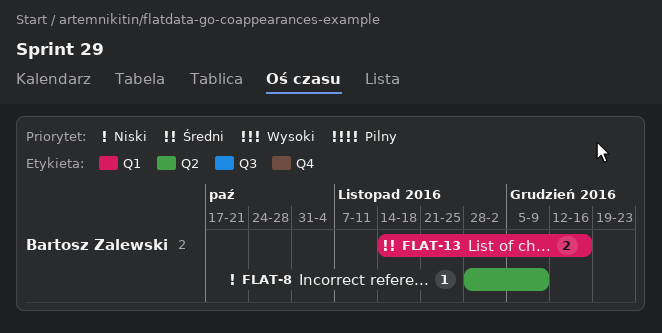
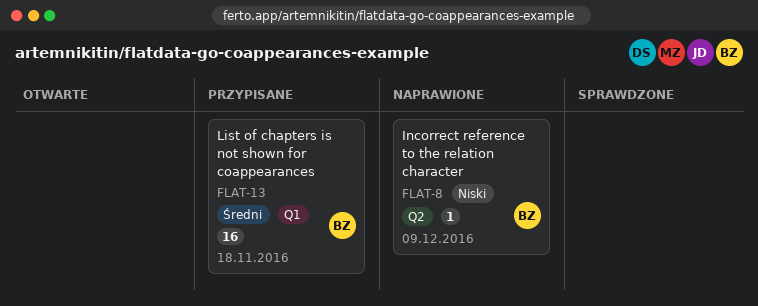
FLAT-13, estimate: 2 -> 16
FLAT-13, due: Dec 16 -> Nov 18

